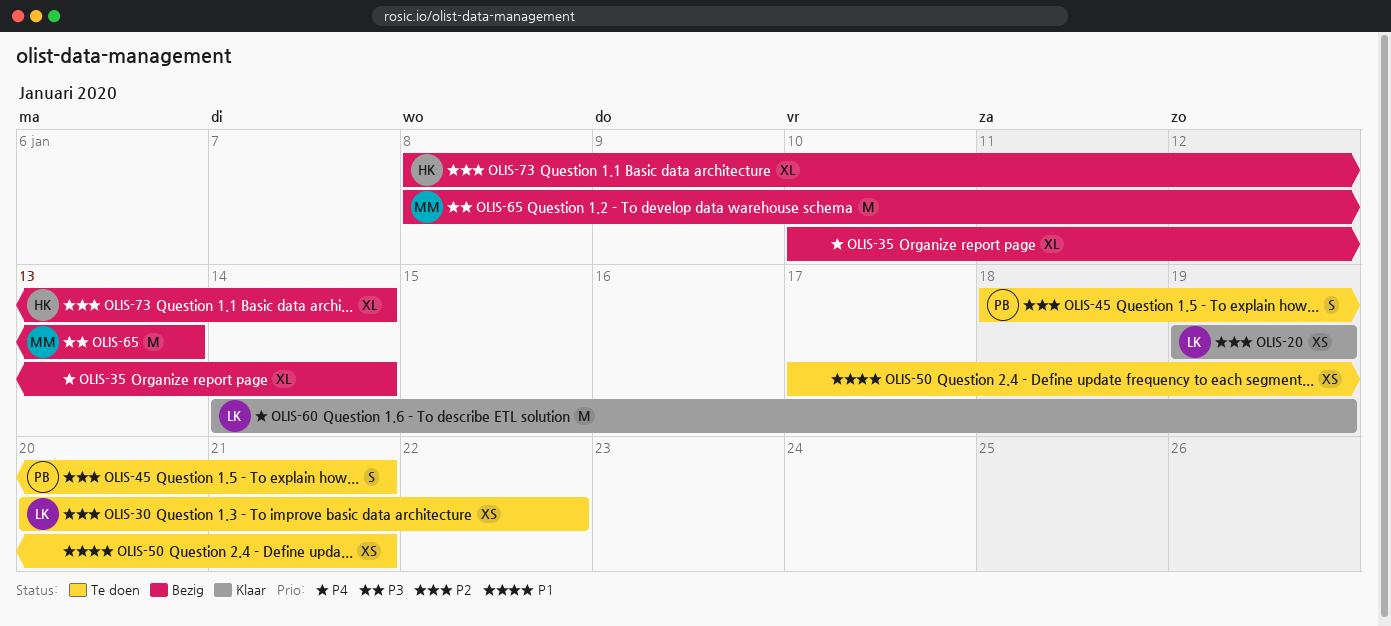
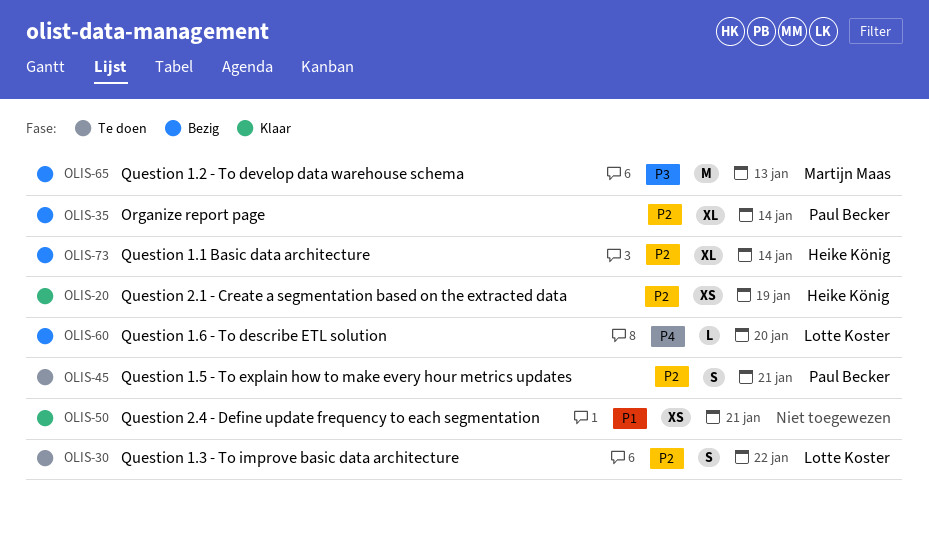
OLIS-20, owner: Lotte Koster -> Heike König
OLIS-30, estimate: XS -> S
OLIS-35, owner: none -> Paul Becker
OLIS-35, priority: P4 -> P2
OLIS-50, status: Te doen -> Klaar
OLIS-60, status: Klaar -> Bezig
OLIS-60, estimate: M -> L
OLIS-60, due: Jan 19 -> Jan 20

